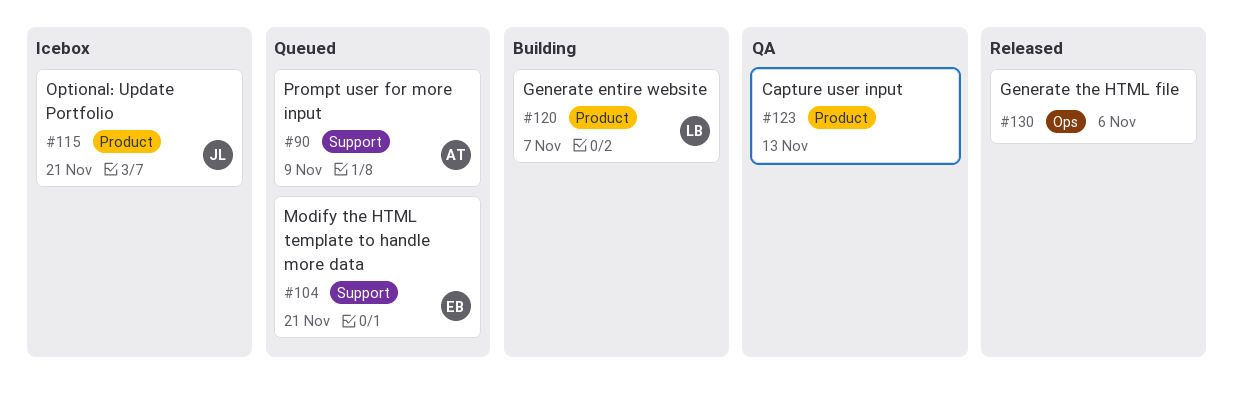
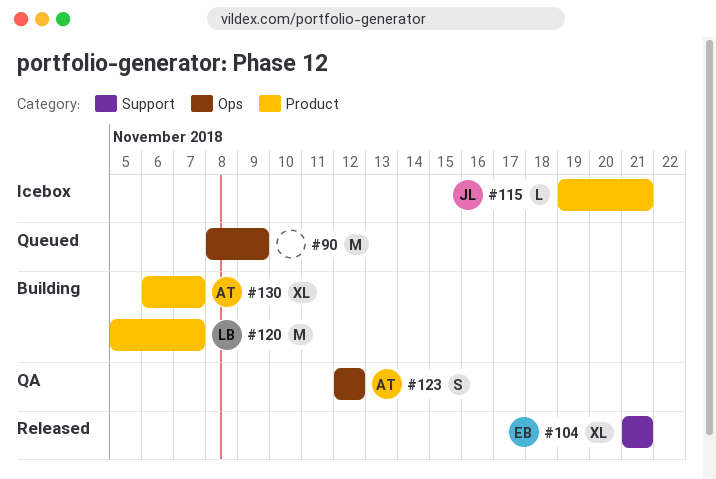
#90, owner: AT -> none
#90, label: Support -> Ops
#104, status: Queued -> Released
#123, owner: none -> AT
#123, label: Product -> Ops
#123, due: Nov 13 -> Nov 12
#130, status: Released -> Building
#130, owner: none -> AT
#130, label: Ops -> Product
#130, due: Nov 6 -> Nov 7

